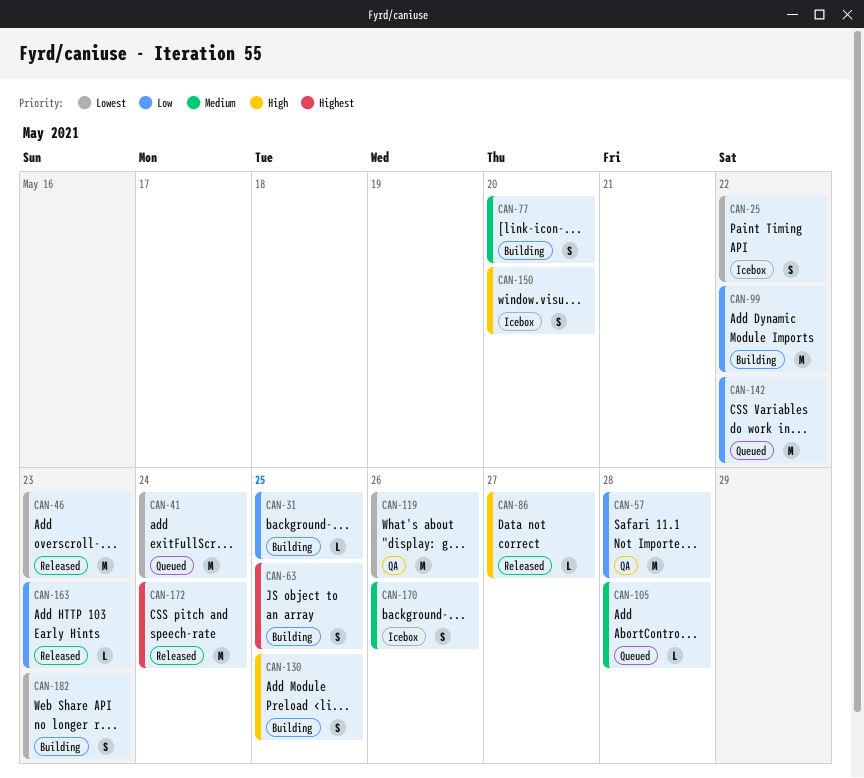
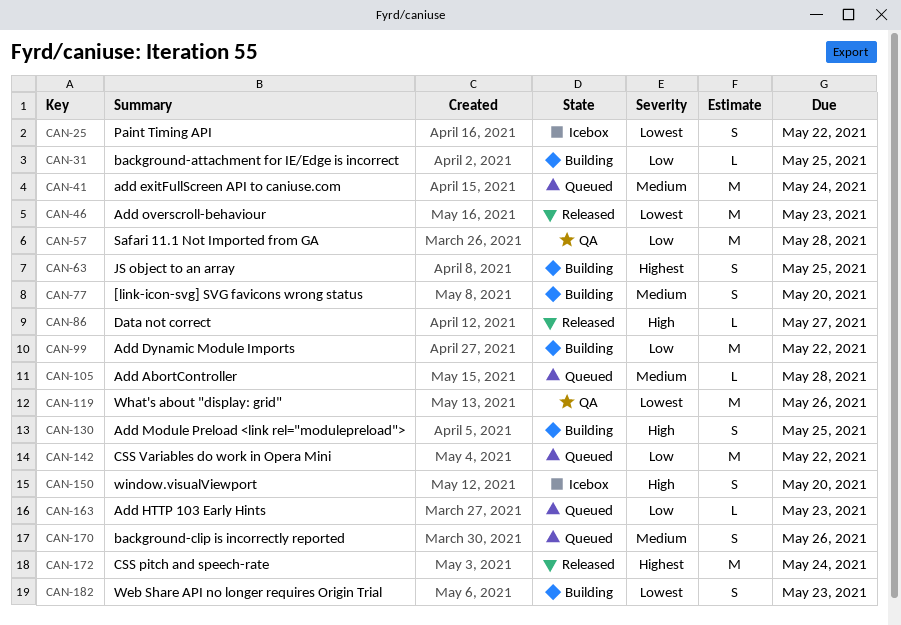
CAN-41, priority: Lowest -> Medium
CAN-163, status: Released -> Queued
CAN-170, status: Icebox -> Queued

